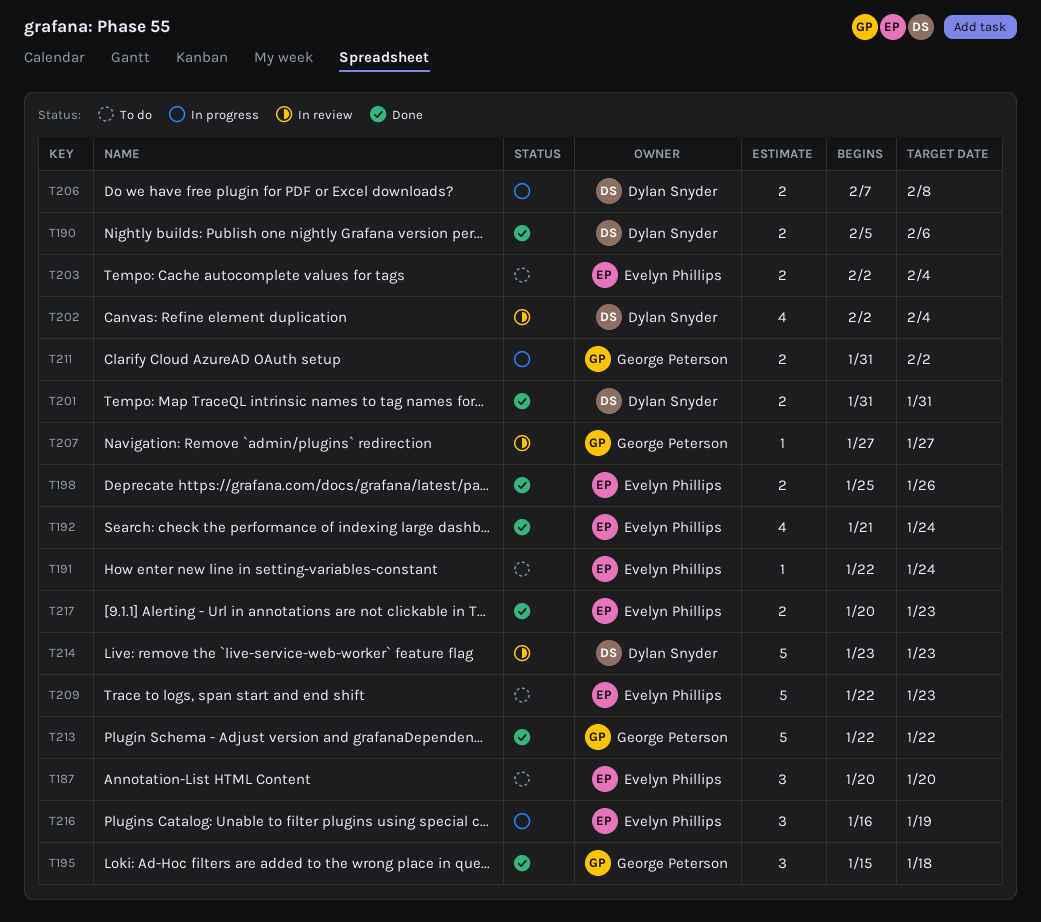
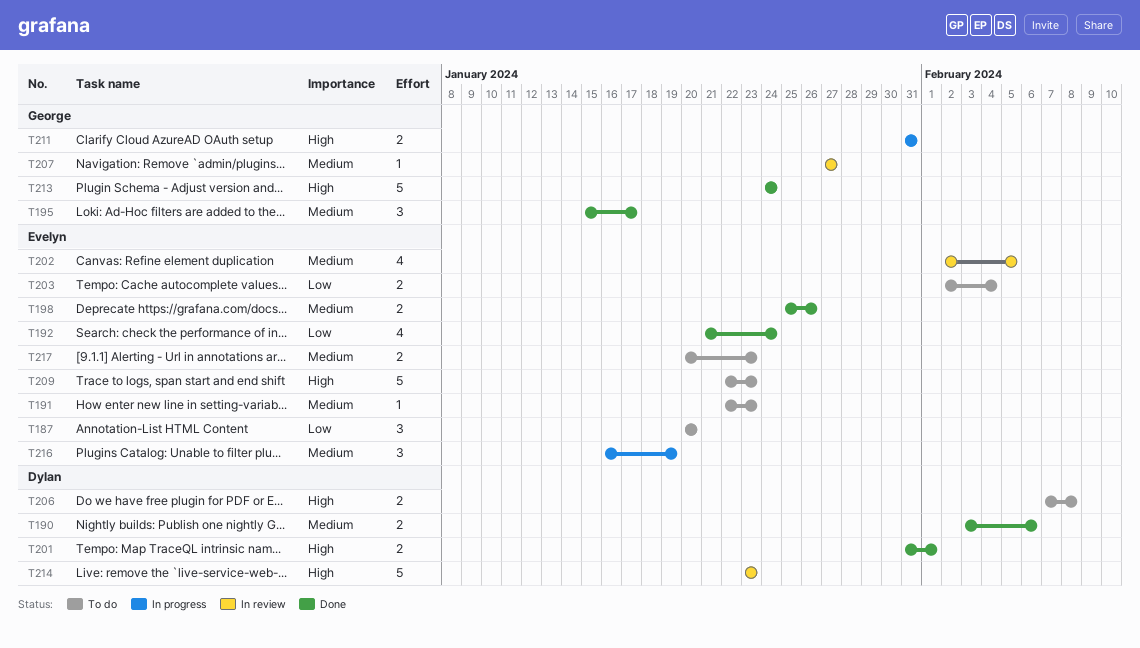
T190, start: Feb 5 -> Feb 3
T191, due: Jan 24 -> Jan 23
T195, due: Jan 18 -> Jan 17
T201, due: Jan 31 -> Feb 1
T202, owner: Dylan Snyder -> Evelyn Phillips
T202, due: Feb 4 -> Feb 5
T206, status: In progress -> To do
T211, due: Feb 2 -> Jan 31
T213, start: Jan 22 -> Jan 24
T213, due: Jan 22 -> Jan 24
T217, status: Done -> To do

